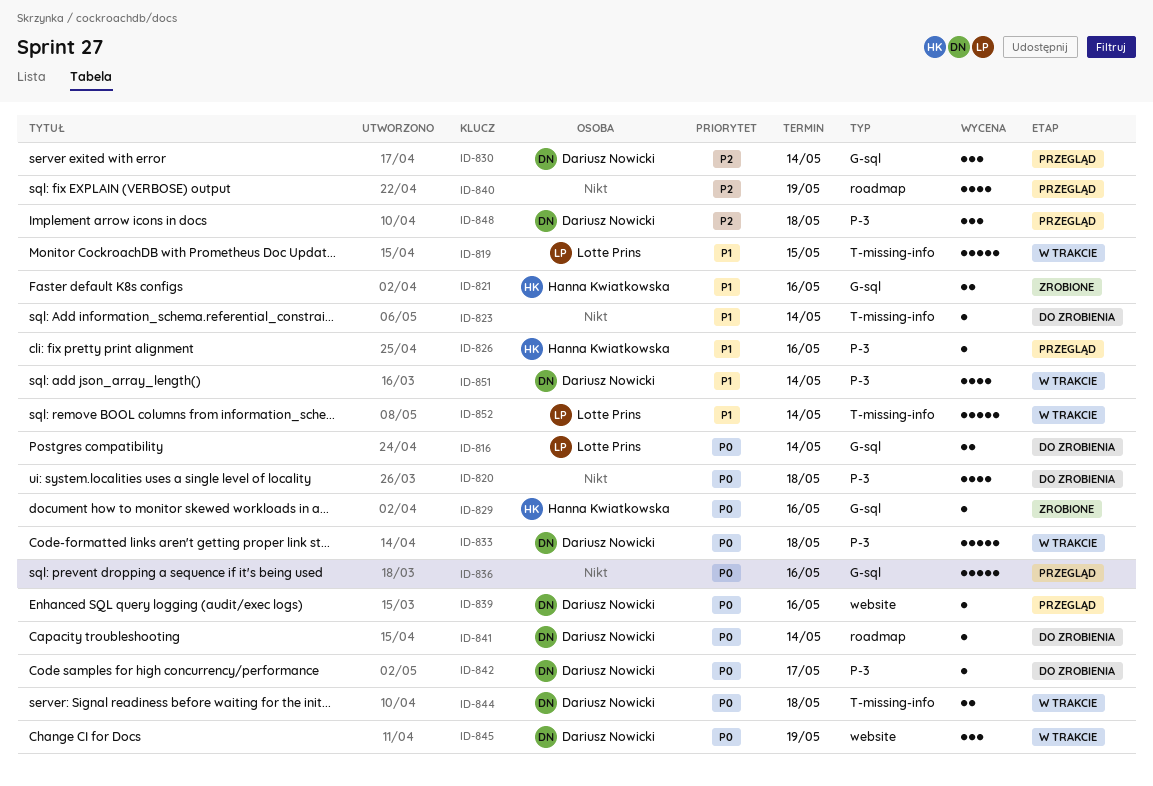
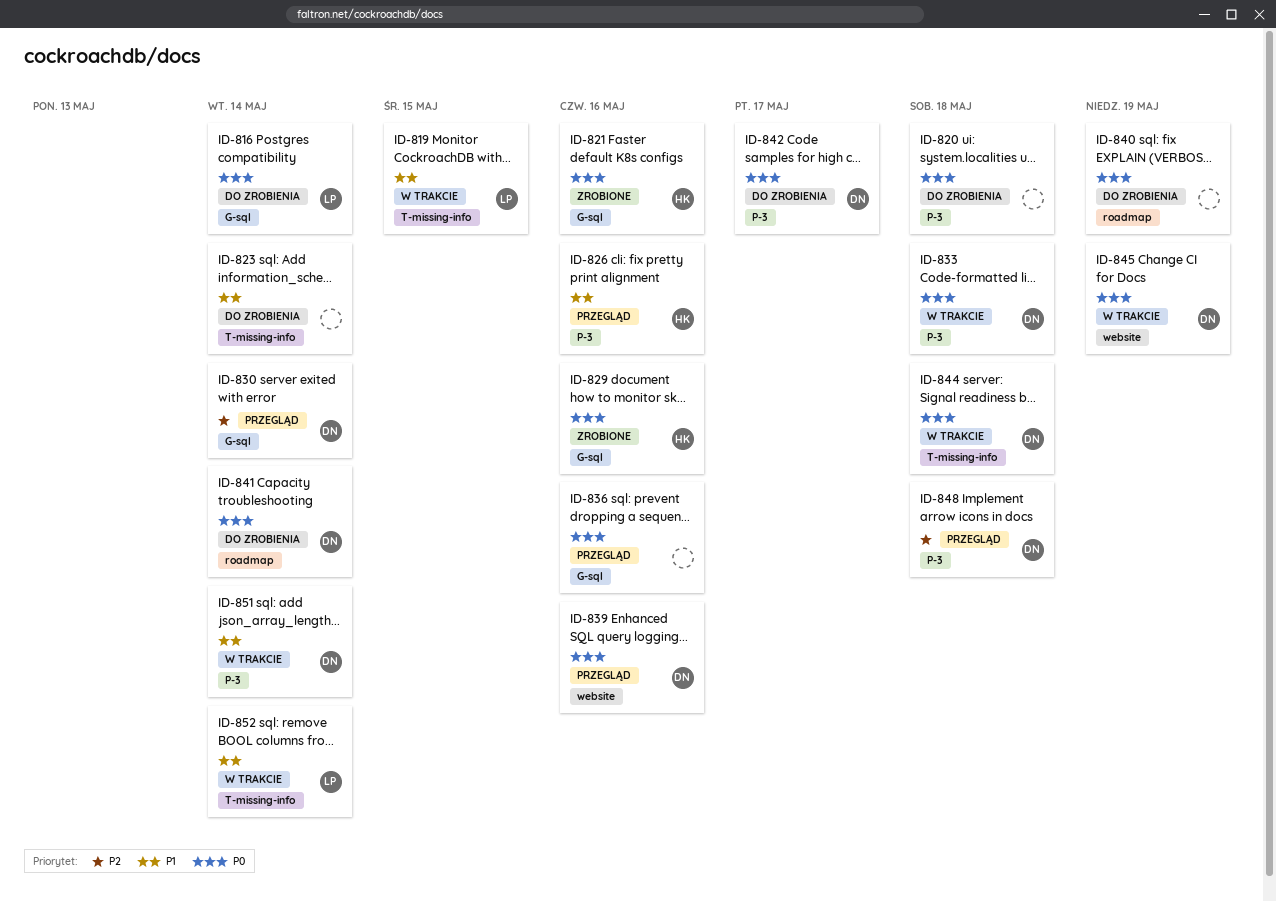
ID-821, priority: P1 -> P0
ID-840, status: Przegląd -> Do zrobienia
ID-840, priority: P2 -> P0

